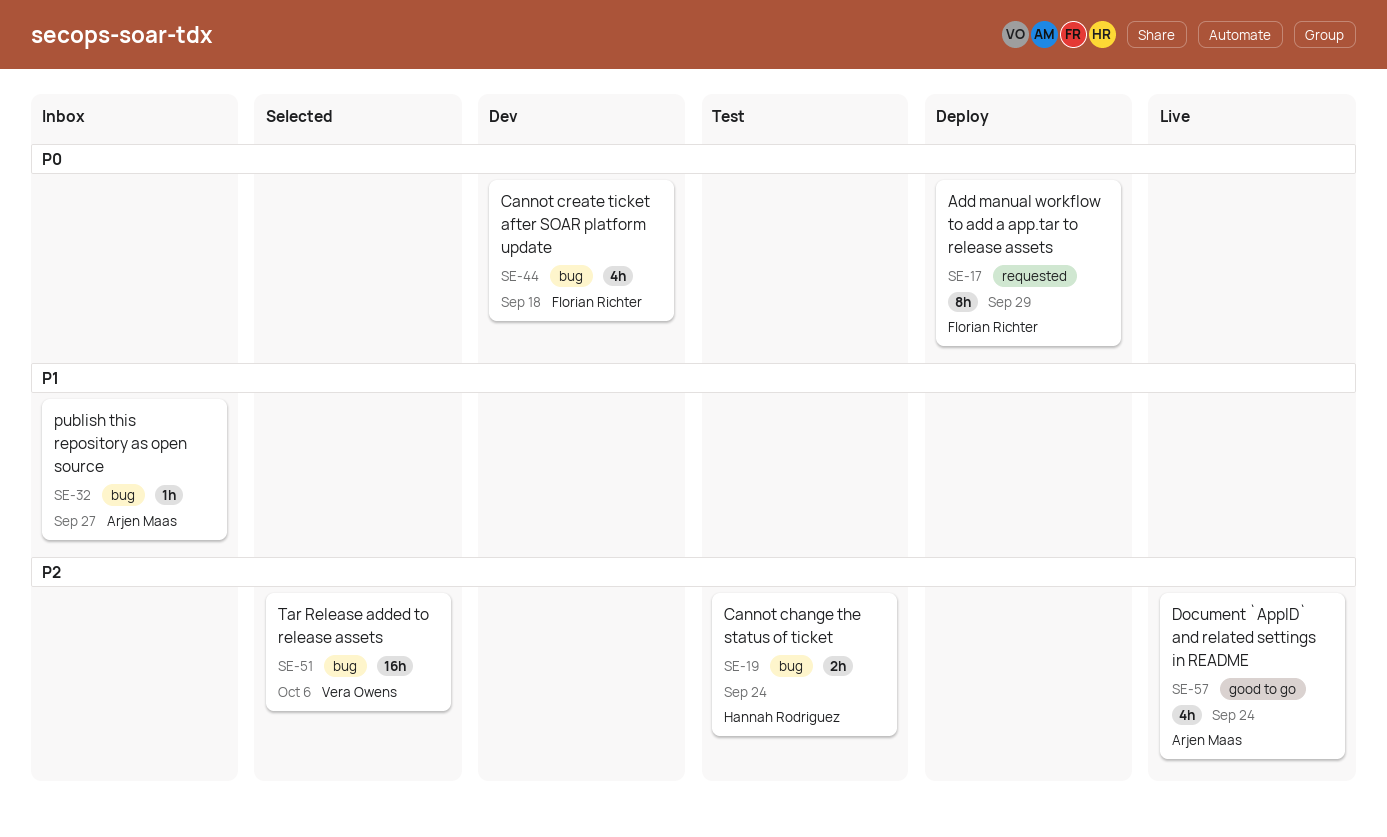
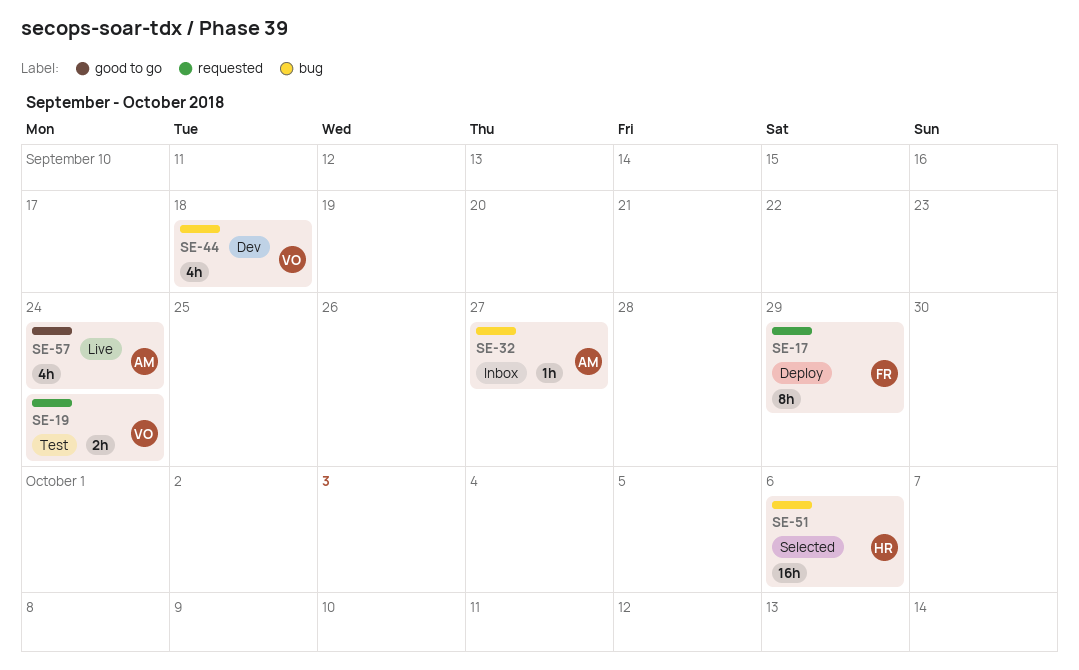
SE-19, owner: Hannah Rodriguez -> Vera Owens
SE-19, label: bug -> requested
SE-44, owner: Florian Richter -> Vera Owens
SE-51, owner: Vera Owens -> Hannah Rodriguez

